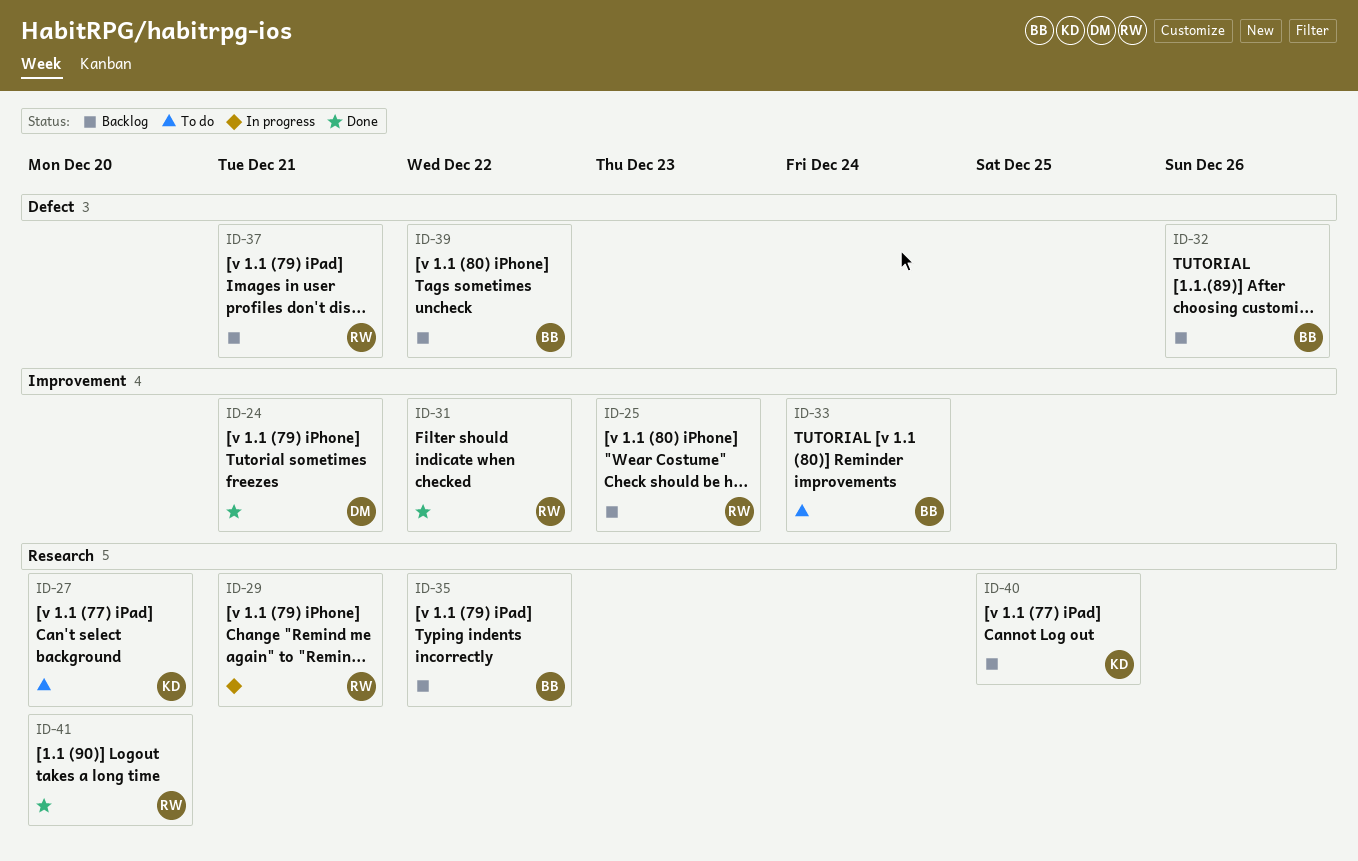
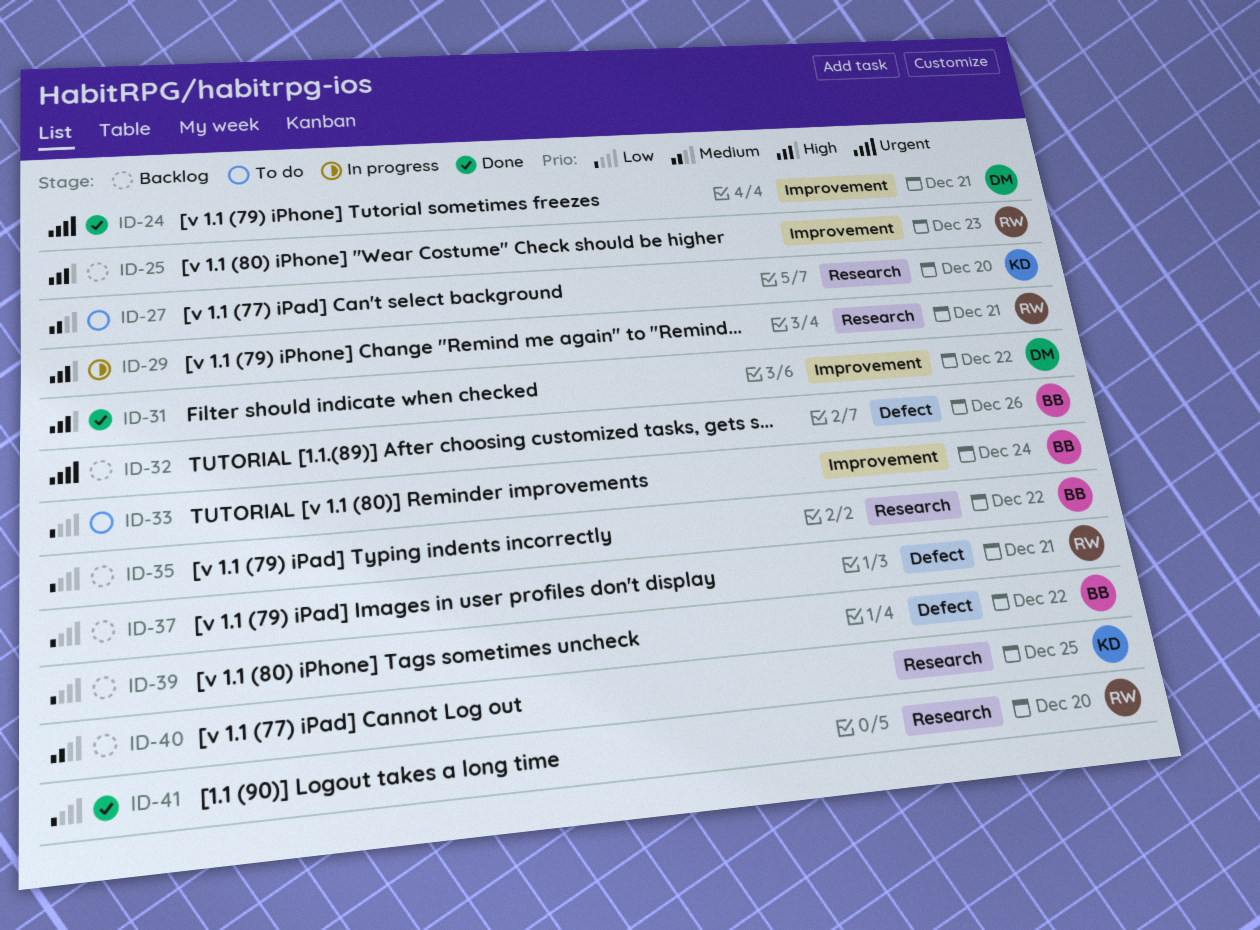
ID-31, owner: RW -> DM

